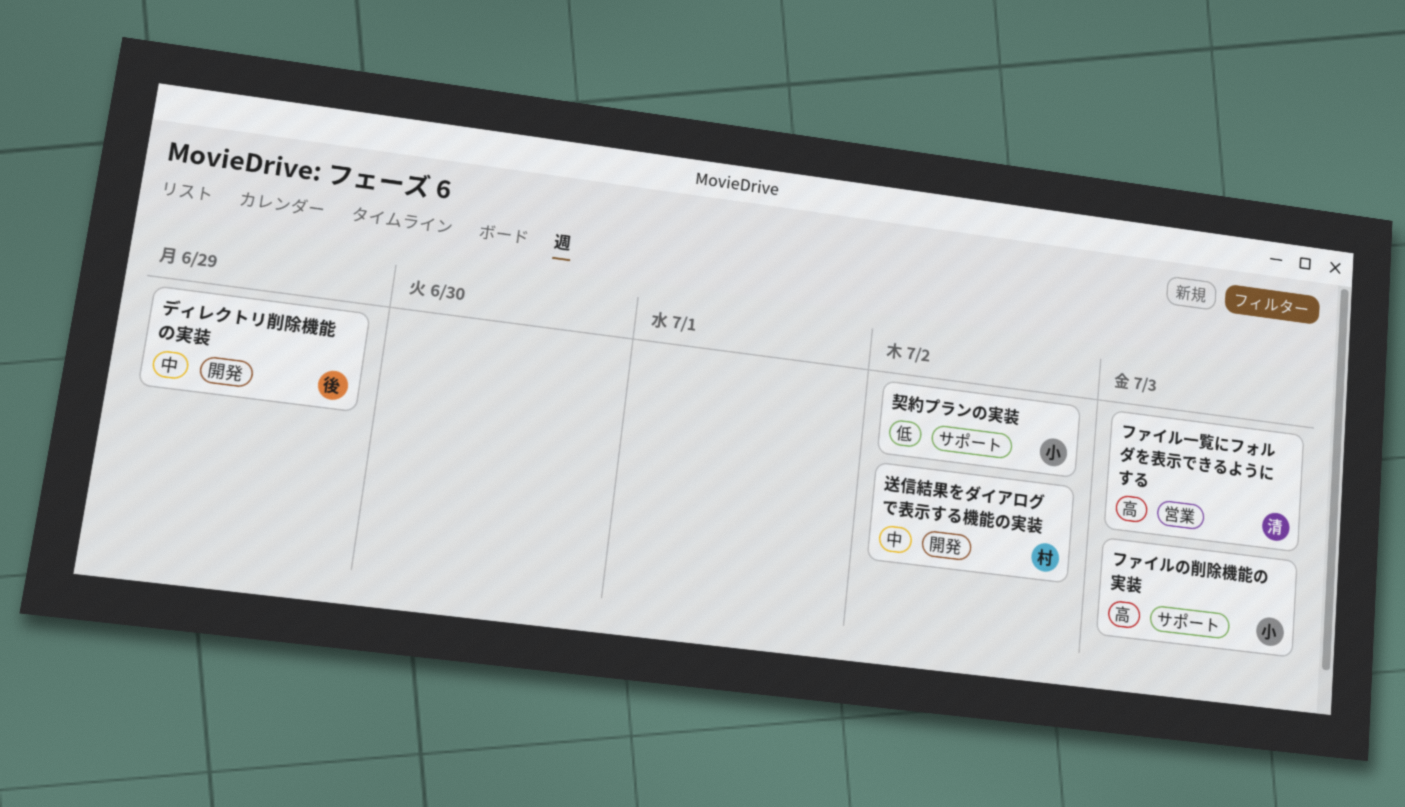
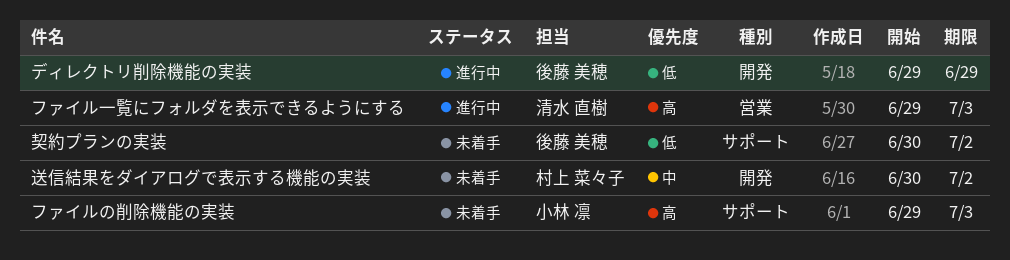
ディレクトリ削除機能の実装, priority: 中 -> 低
契約プランの実装, owner: 小林 凛 -> 後藤 美穂

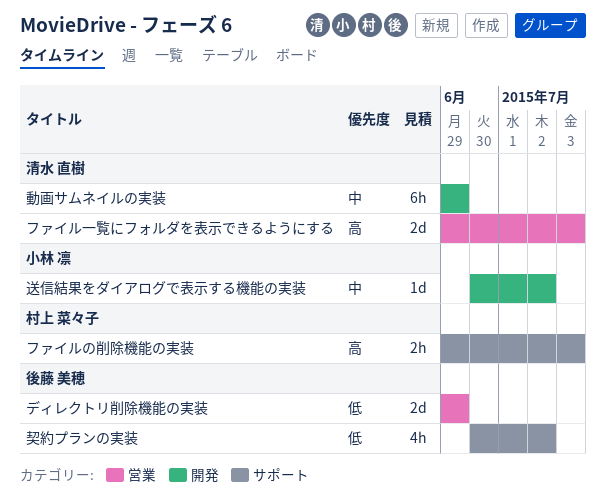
ディレクトリ削除機能の実装, label: 開発 -> 営業
ファイルの削除機能の実装, owner: 小林 凛 -> 村上 菜々子
動画サムネイルの実装: none -> present
送信結果をダイアログで表示する機能の実装, owner: 村上 菜々子 -> 小林 凛

